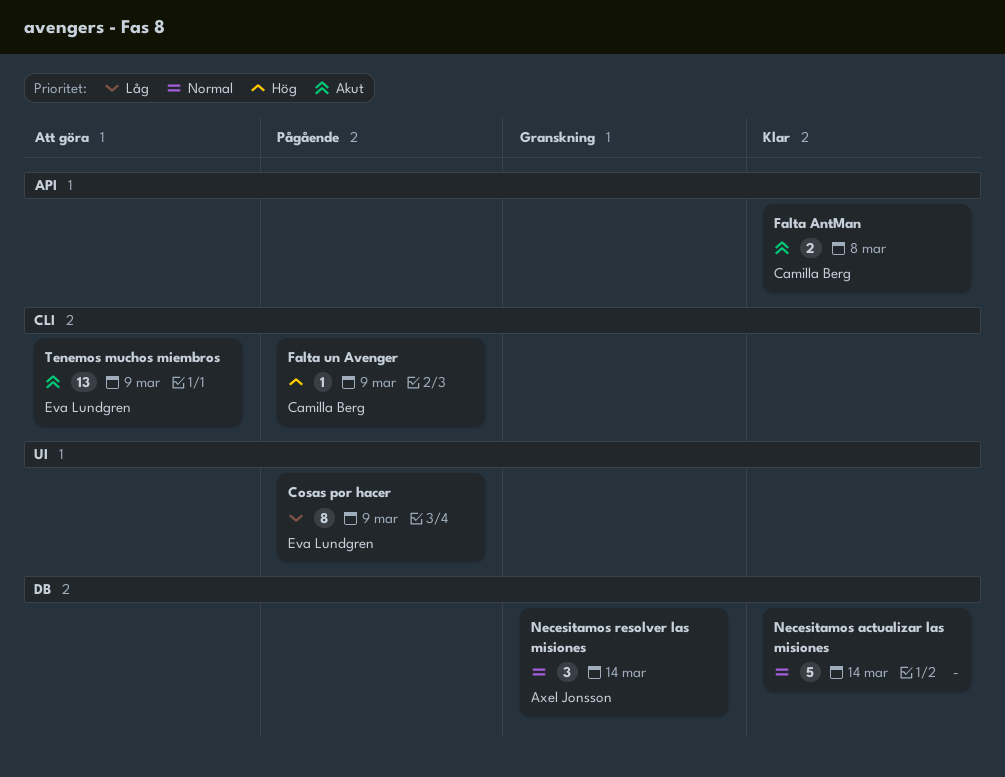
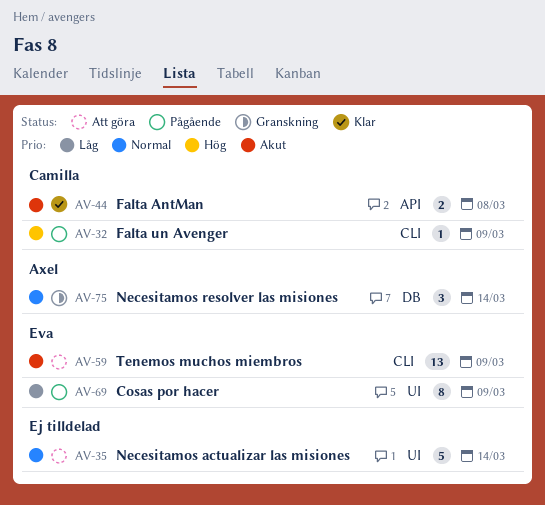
Necesitamos actualizar las misiones, status: Klar -> Att göra
Necesitamos actualizar las misiones, label: DB -> UI

